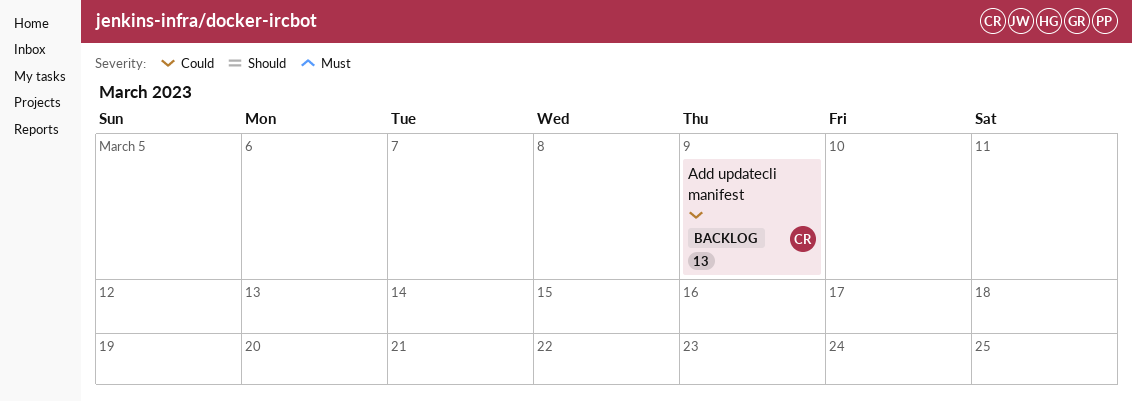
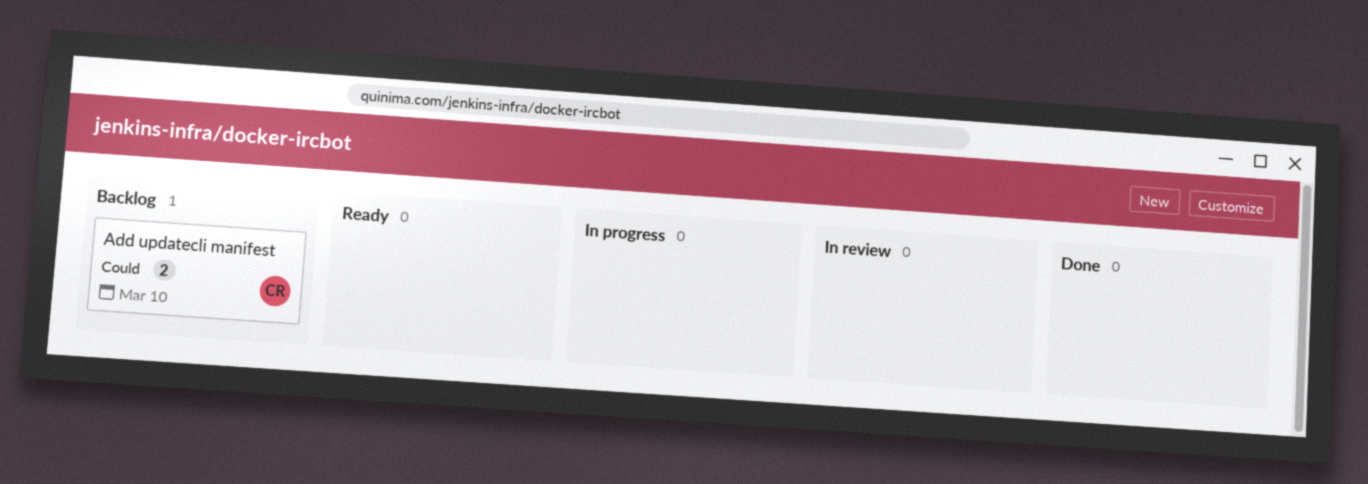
Add updatecli manifest, estimate: 13 -> 2
Add updatecli manifest, due: Mar 9 -> Mar 10

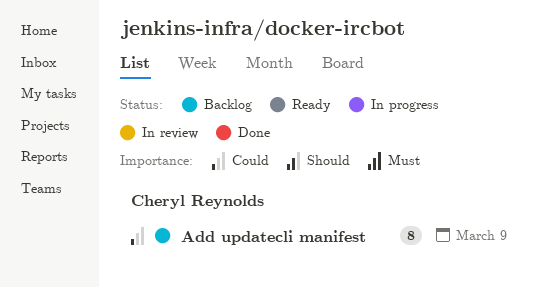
Add updatecli manifest, estimate: 2 -> 8
Add updatecli manifest, due: Mar 10 -> Mar 9

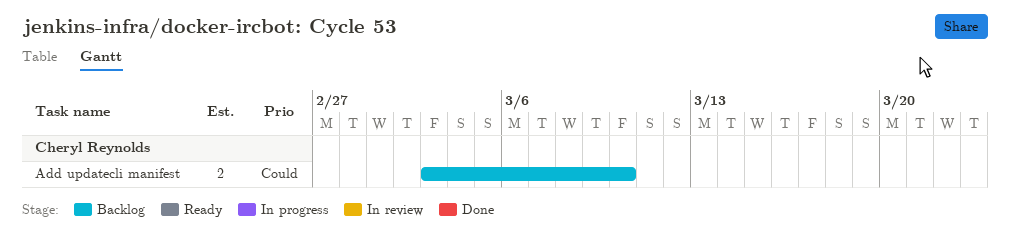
Add updatecli manifest, estimate: 8 -> 2
Add updatecli manifest, due: Mar 9 -> Mar 10

